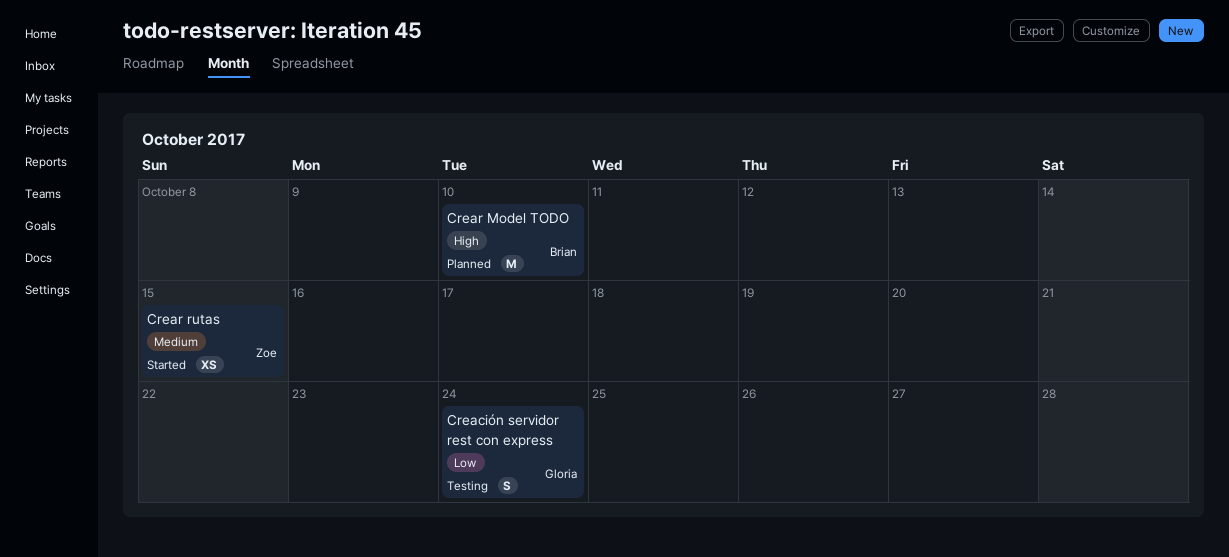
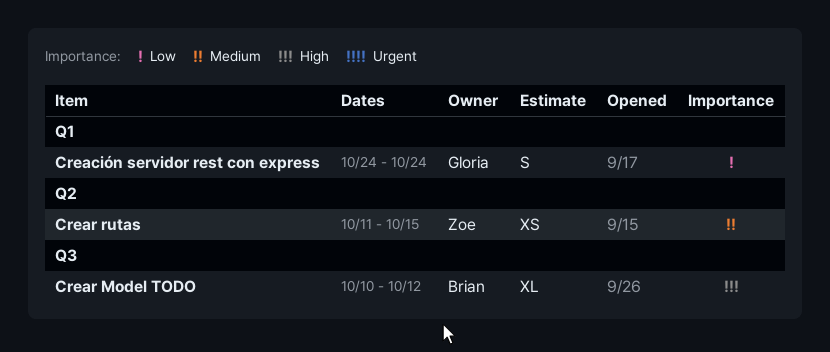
Crear Model TODO, estimate: M -> XL
Crear Model TODO, due: Oct 10 -> Oct 12

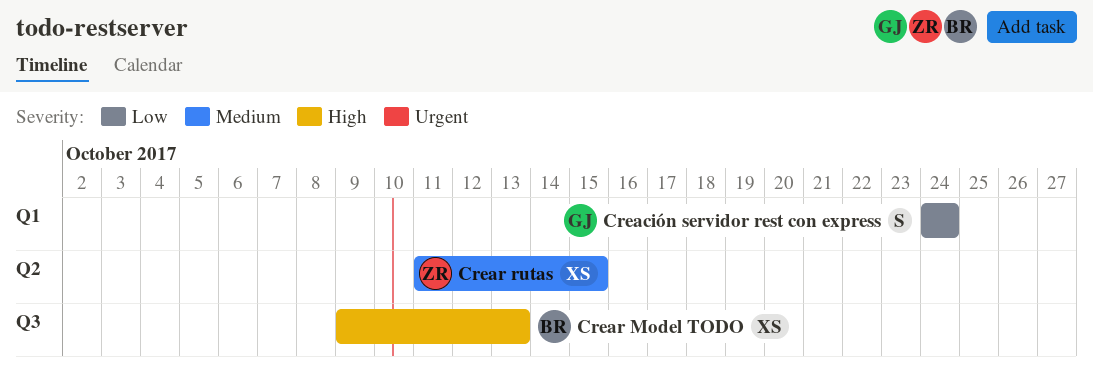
Crear Model TODO, estimate: XL -> XS
Crear Model TODO, start: Oct 10 -> Oct 9
Crear Model TODO, due: Oct 12 -> Oct 13

